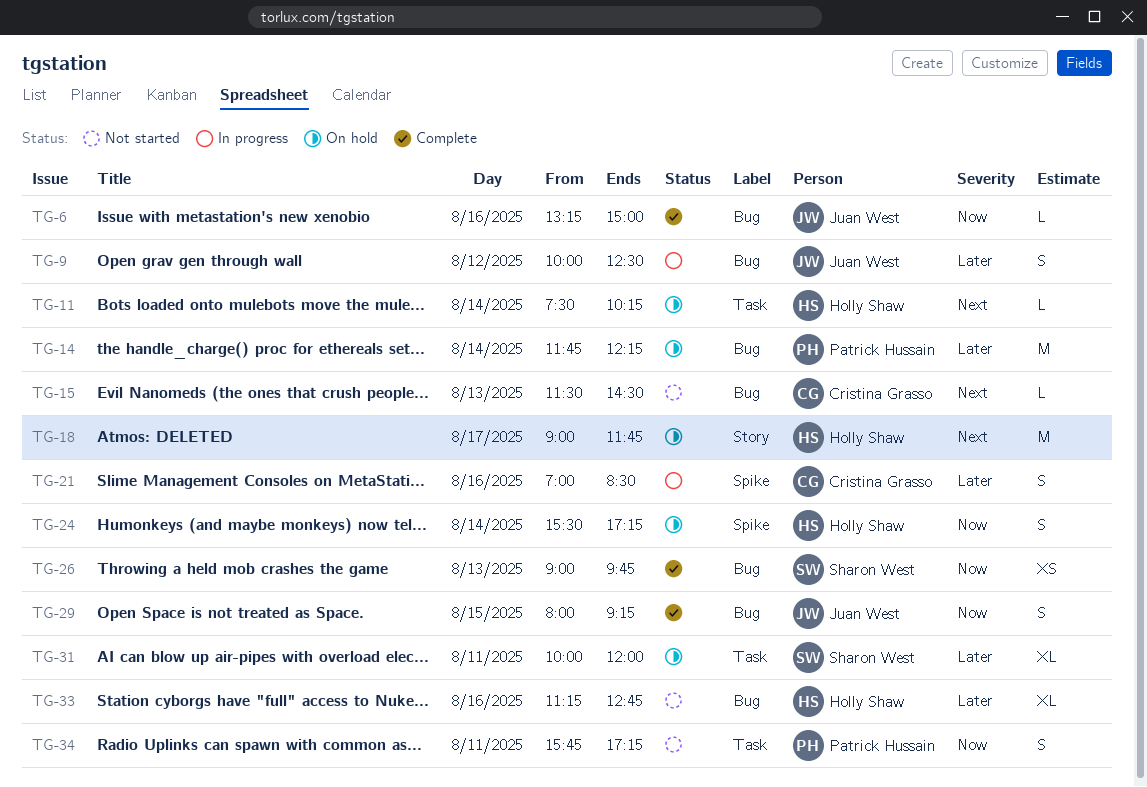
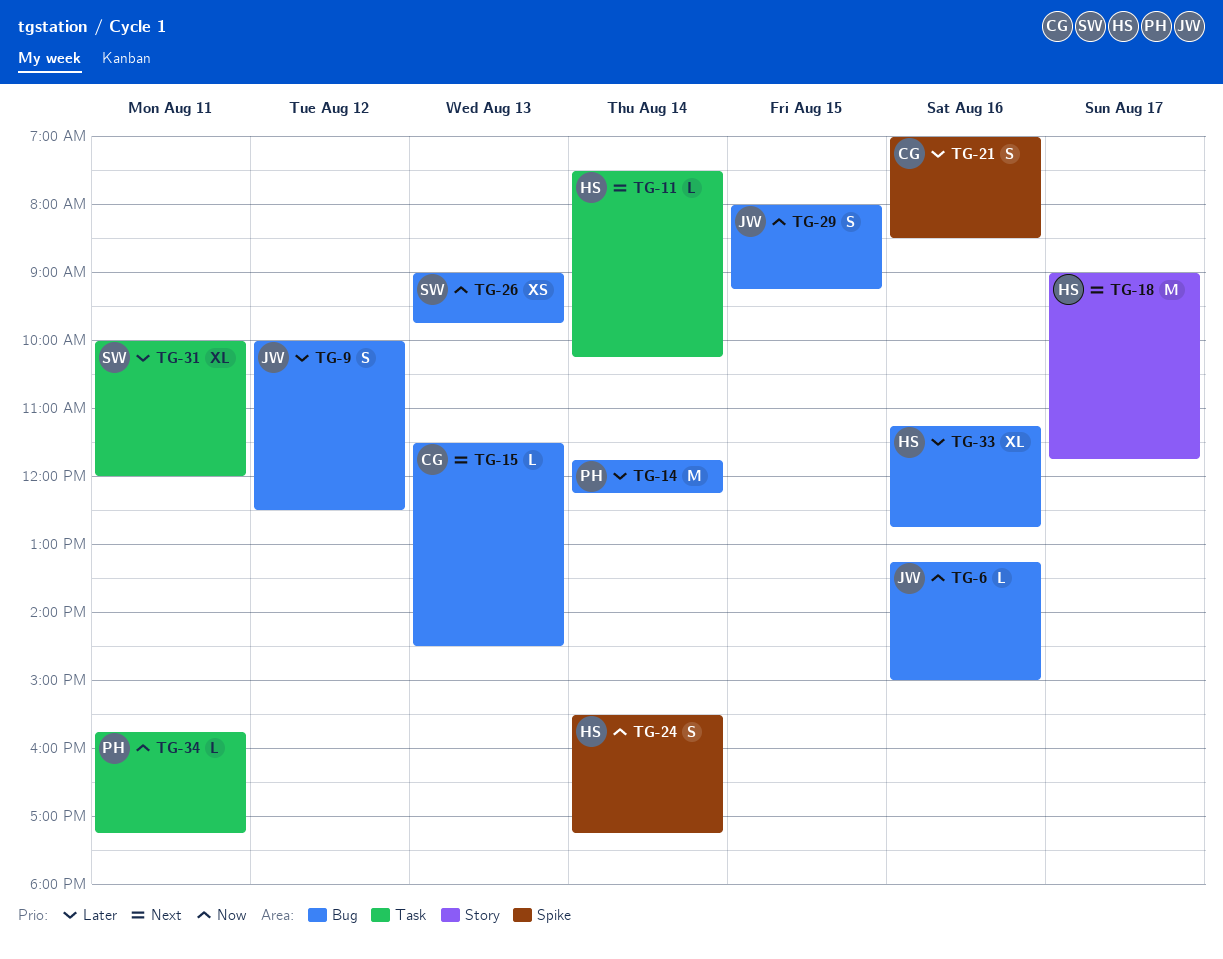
TG-34, estimate: S -> L

